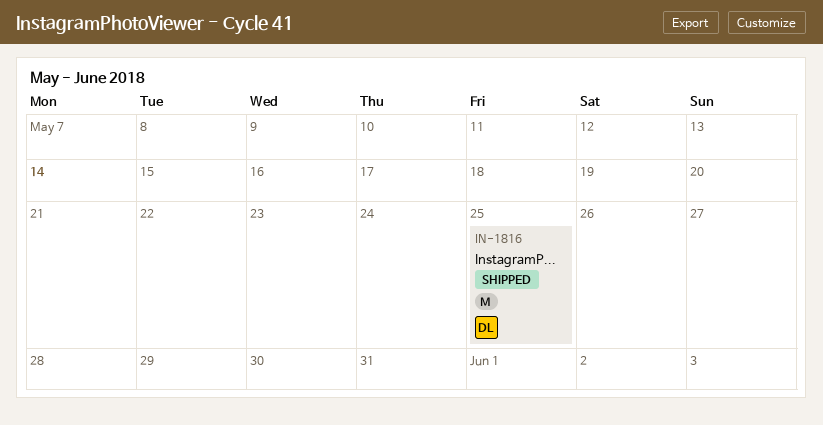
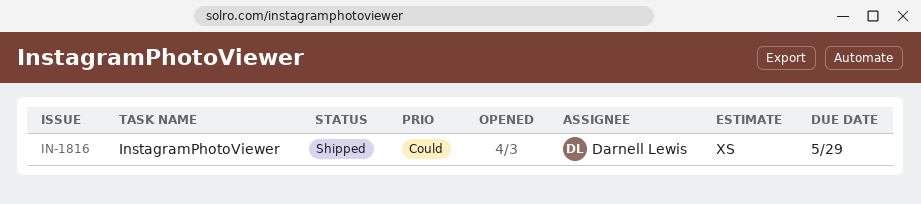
IN-1816, estimate: M -> XS
IN-1816, due: May 25 -> May 29

